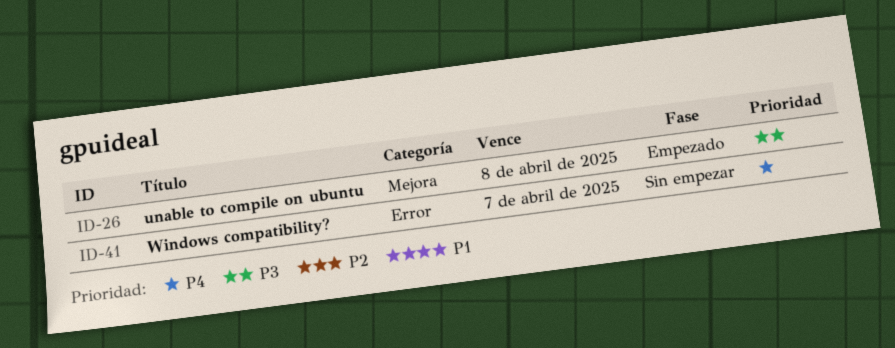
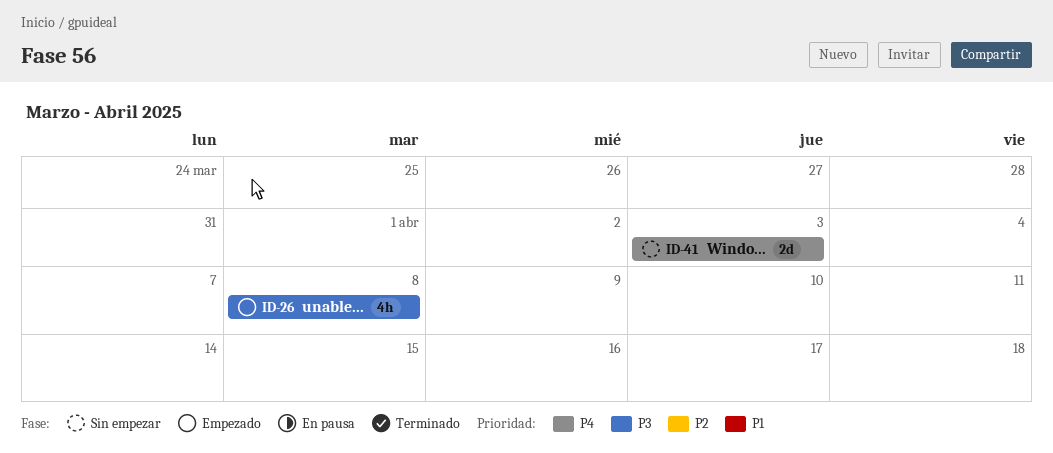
ID-41, due: Apr 7 -> Apr 3

